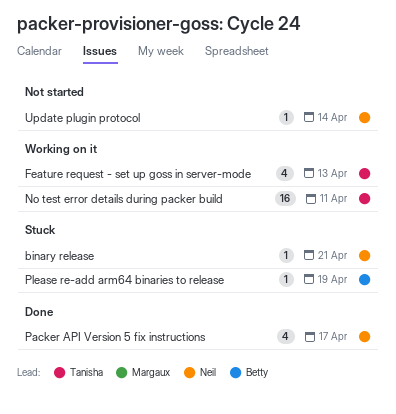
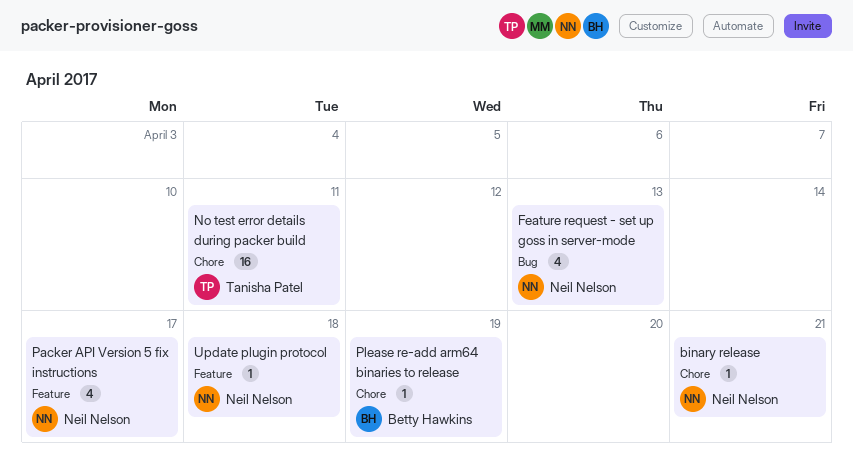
Feature request - set up goss in server-mode, owner: Tanisha Patel -> Neil Nelson
Update plugin protocol, due: Apr 14 -> Apr 18

